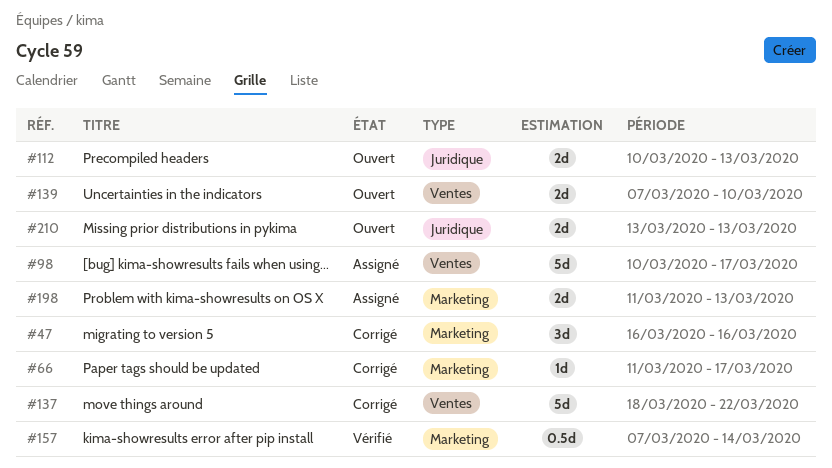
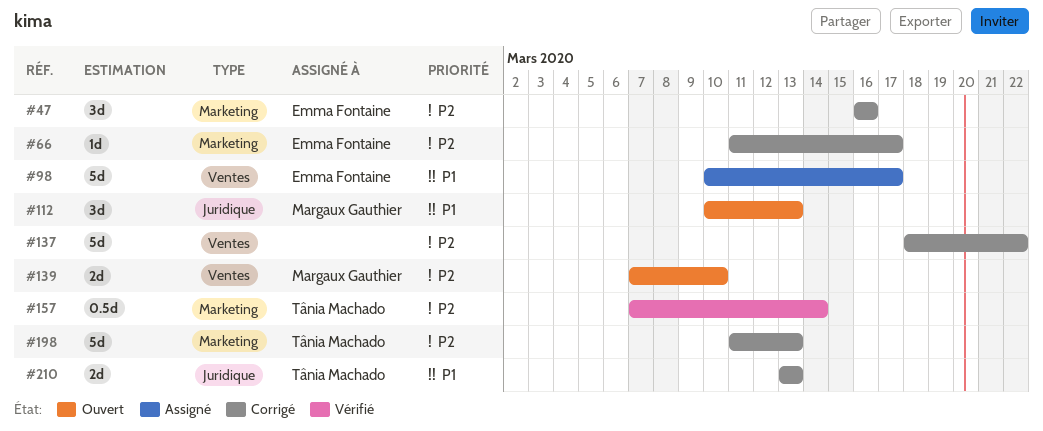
#112, estimate: 2d -> 3d
#198, status: Assigné -> Corrigé
#198, estimate: 2d -> 5d
#210, status: Ouvert -> Corrigé

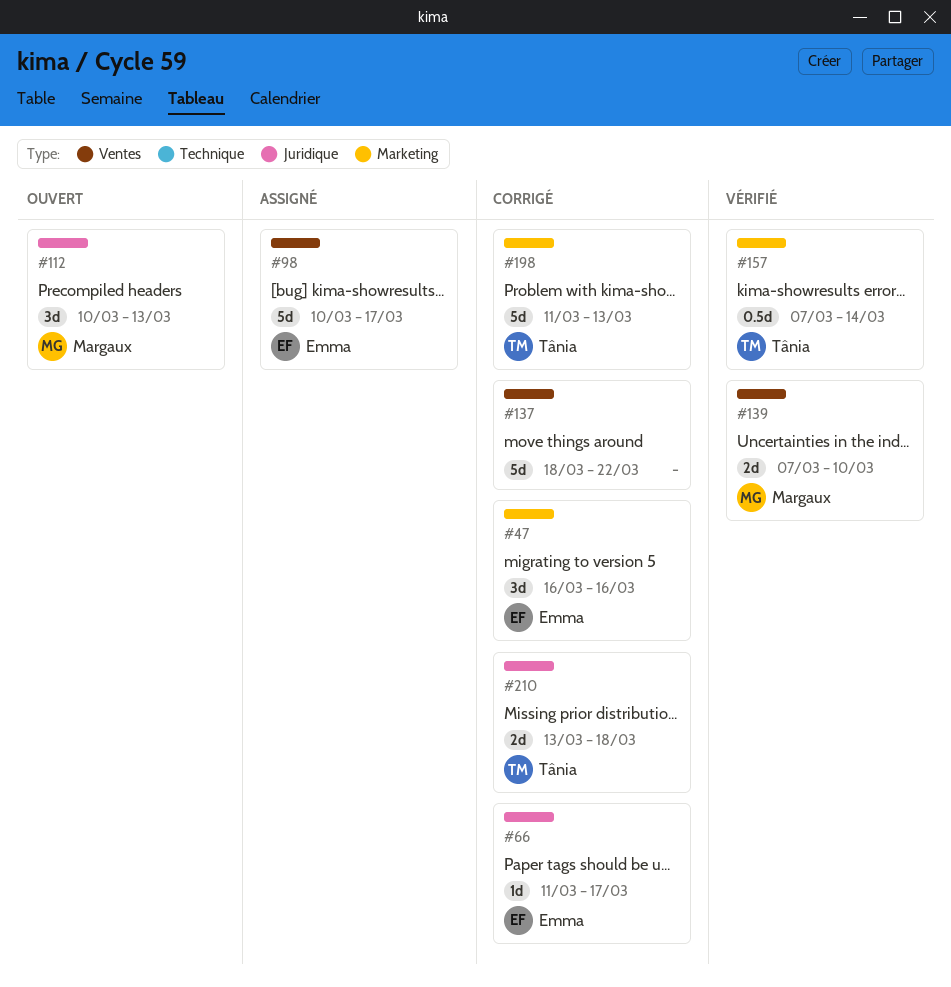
#66, label: Marketing -> Juridique
#139, status: Ouvert -> Vérifié
#210, due: Mar 13 -> Mar 18

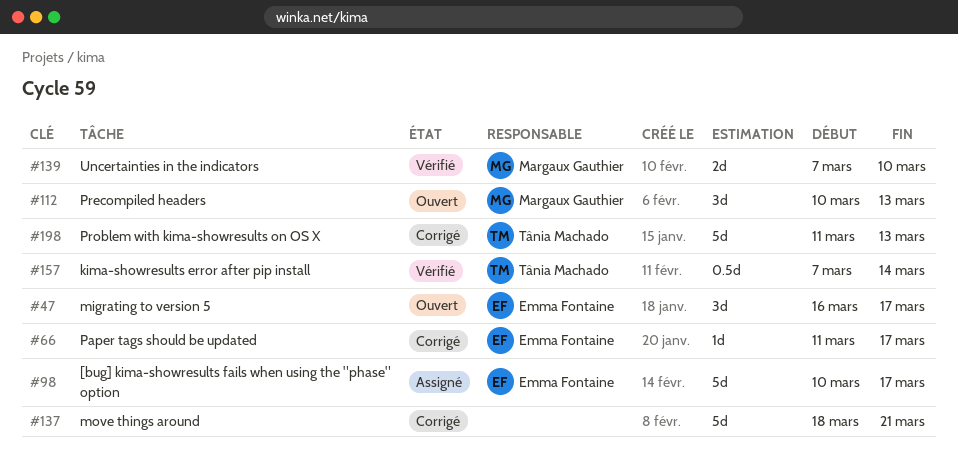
#47, status: Corrigé -> Ouvert
#47, due: Mar 16 -> Mar 17
#137, due: Mar 22 -> Mar 21
#210: present -> none

